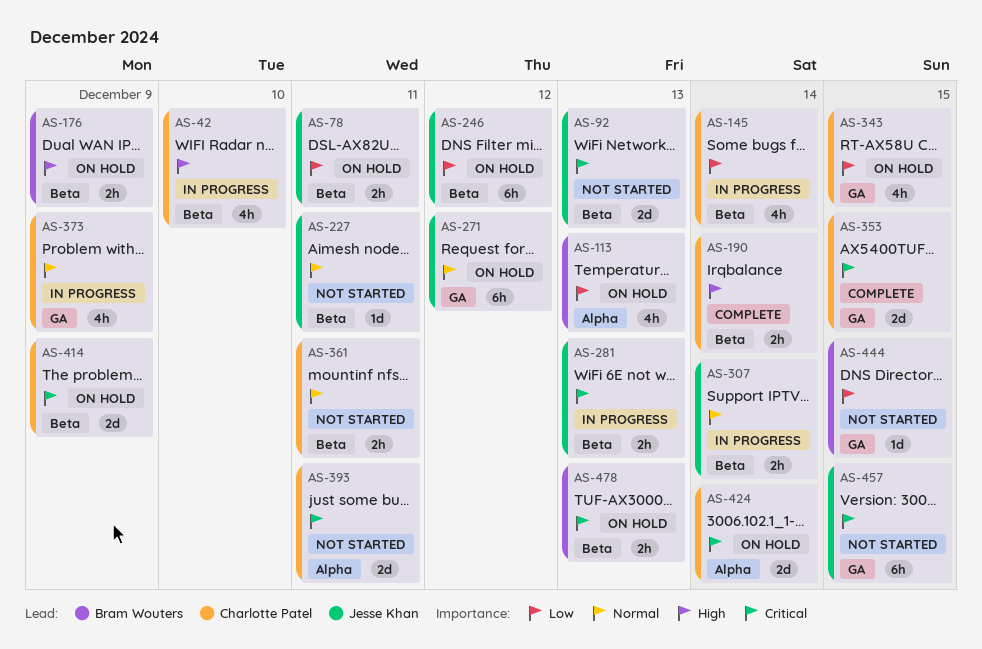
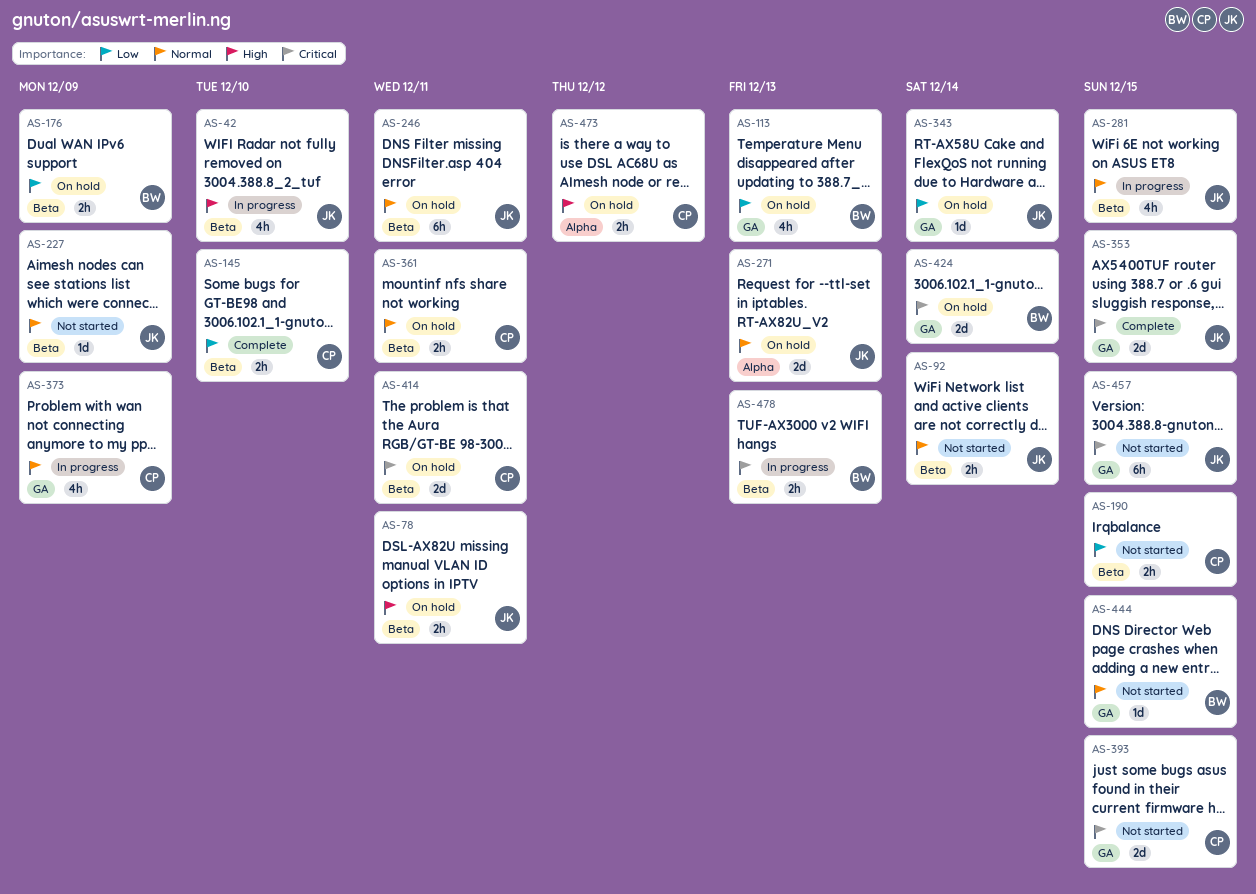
AS-42, owner: Charlotte Patel -> Jesse Khan
AS-78, priority: Low -> High
AS-92, priority: Critical -> Normal
AS-92, estimate: 2d -> 2h
AS-92, due: Dec 13 -> Dec 14
AS-113, label: Alpha -> GA
AS-145, status: In progress -> Complete
AS-145, estimate: 4h -> 2h
AS-145, due: Dec 14 -> Dec 10
AS-176, priority: High -> Low
AS-190, status: Complete -> Not started
AS-190, priority: High -> Low
AS-190, due: Dec 14 -> Dec 15
AS-227, due: Dec 11 -> Dec 9
AS-246, priority: Low -> Normal
AS-246, due: Dec 12 -> Dec 11
AS-271, label: GA -> Alpha
AS-271, estimate: 6h -> 2d
AS-271, due: Dec 12 -> Dec 13
AS-281, priority: Critical -> Normal
AS-281, estimate: 2h -> 4h
AS-281, due: Dec 13 -> Dec 15
AS-307: present -> none
AS-343, owner: Charlotte Patel -> Jesse Khan
AS-343, estimate: 4h -> 1d
AS-343, due: Dec 15 -> Dec 14
AS-353, owner: Charlotte Patel -> Jesse Khan
AS-361, status: Not started -> On hold
AS-393, label: Alpha -> GA
AS-393, due: Dec 11 -> Dec 15
AS-414, due: Dec 9 -> Dec 11
AS-424, owner: Charlotte Patel -> Bram Wouters
AS-424, label: Alpha -> GA
AS-444, priority: Low -> Normal
AS-473: none -> present
AS-478, status: On hold -> In progress

